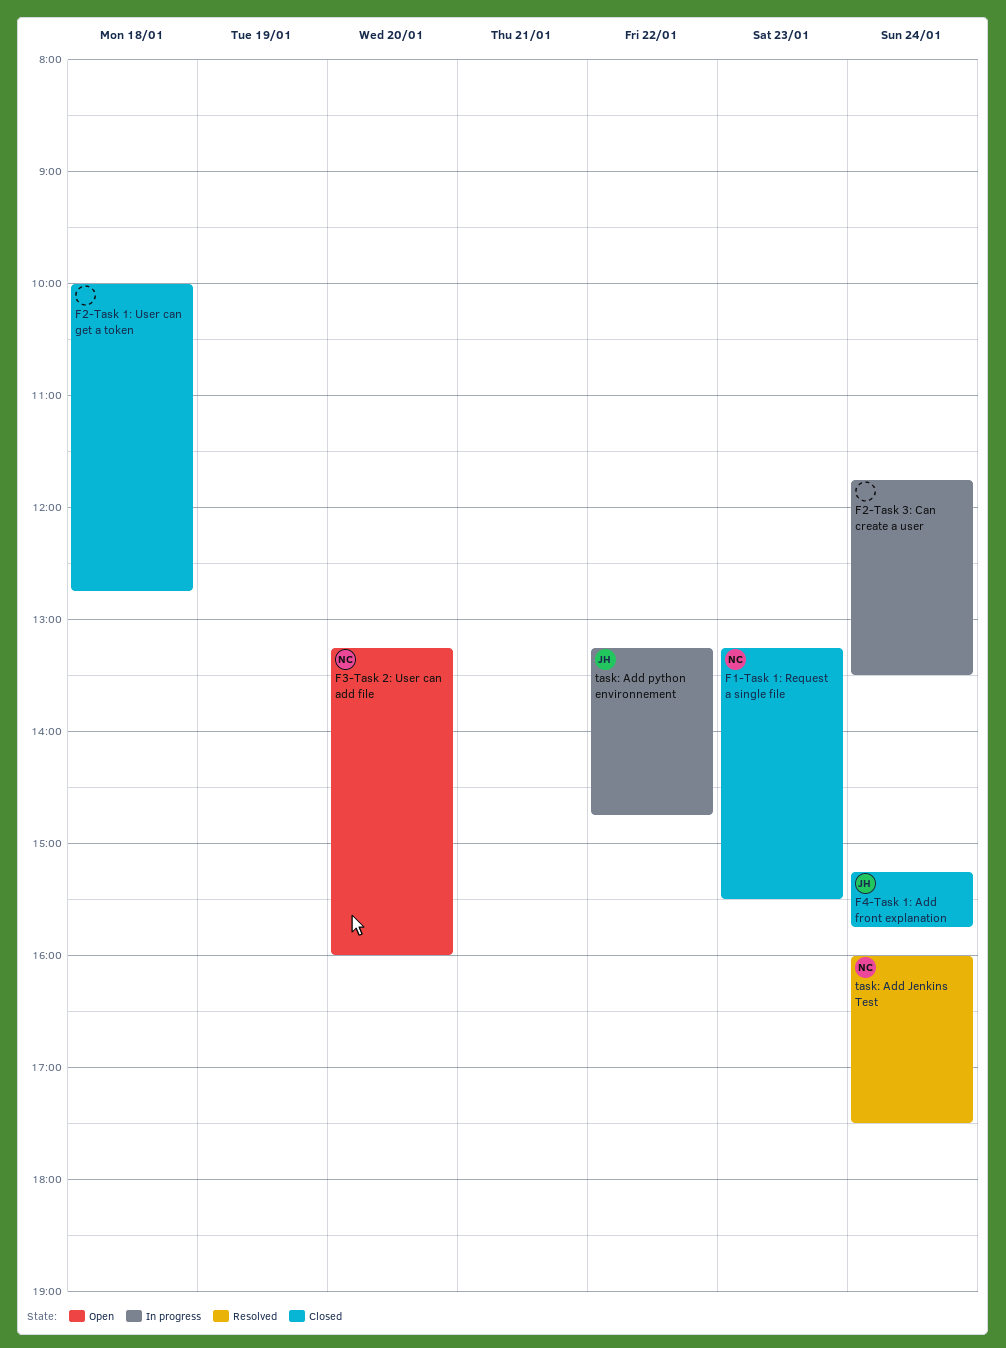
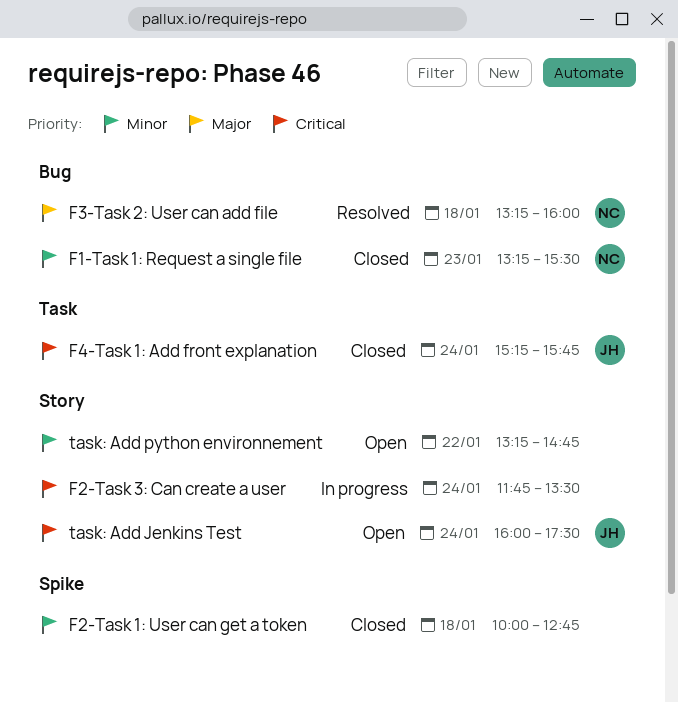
F3-Task 2: User can add file, status: Open -> Resolved
F3-Task 2: User can add file, day: Jan 20 -> Jan 18
task: Add Jenkins Test, status: Resolved -> Open
task: Add Jenkins Test, owner: NC -> JH
task: Add python environnement, status: In progress -> Open
task: Add python environnement, owner: JH -> none

